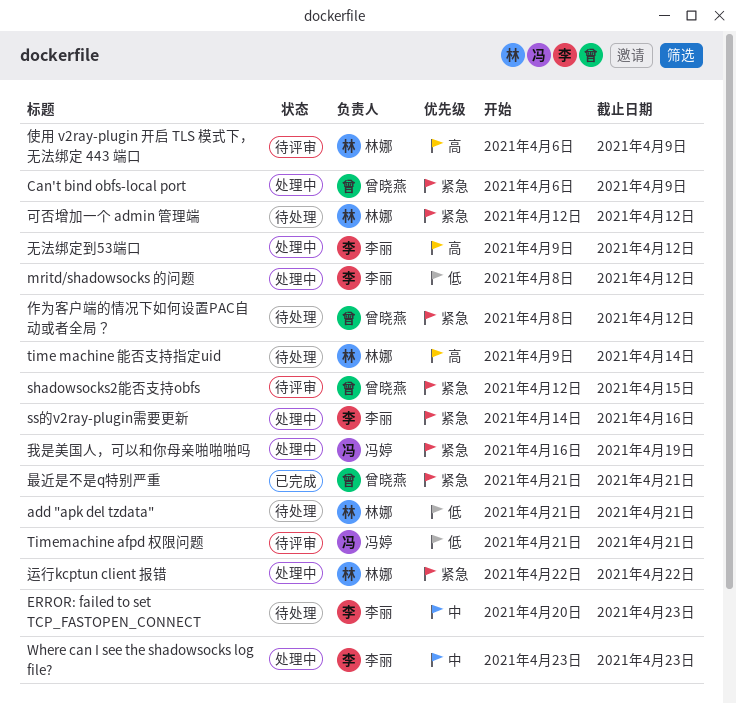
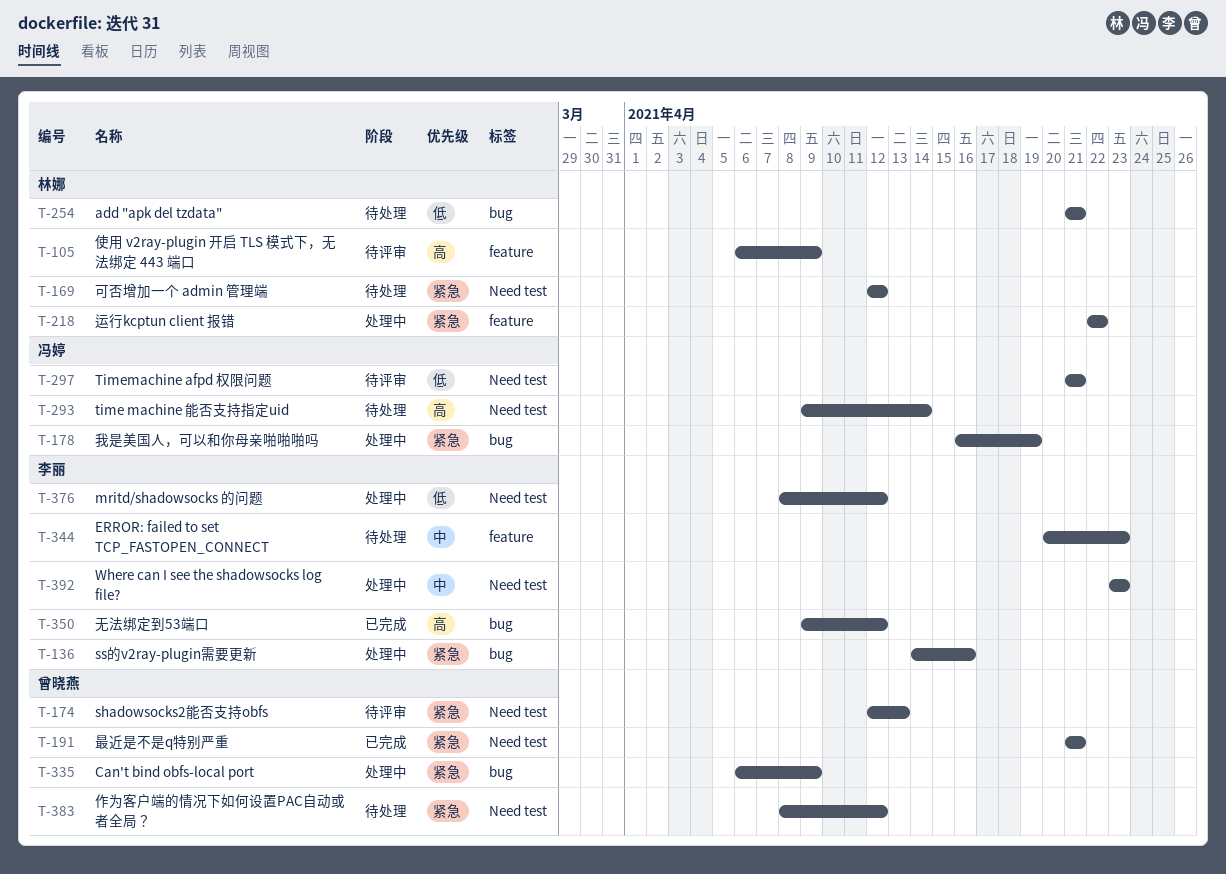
shadowsocks2能否支持obfs, due: Apr 15 -> Apr 13
time machine 能否支持指定uid, owner: 林娜 -> 冯婷
无法绑定到53端口, status: 处理中 -> 已完成

